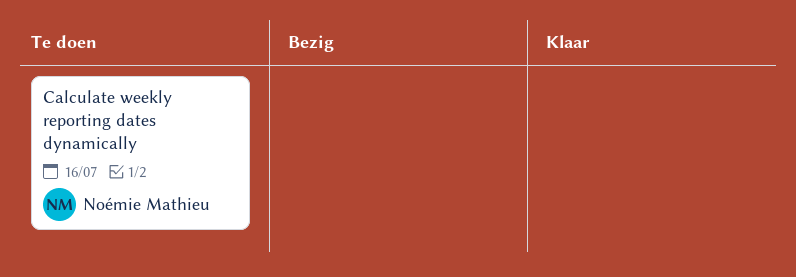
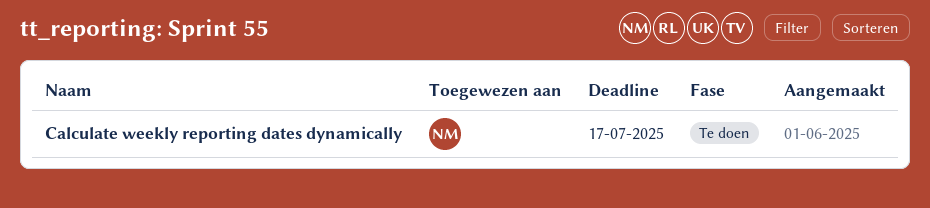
Calculate weekly reporting dates dynamically, due: Jul 16 -> Jul 17

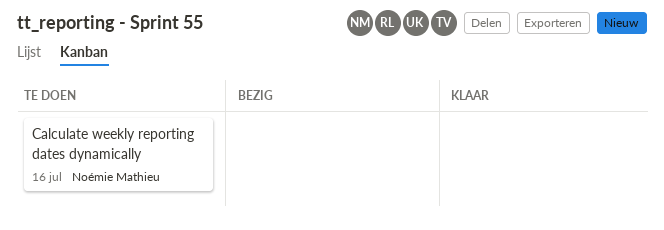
Calculate weekly reporting dates dynamically, due: Jul 17 -> Jul 16

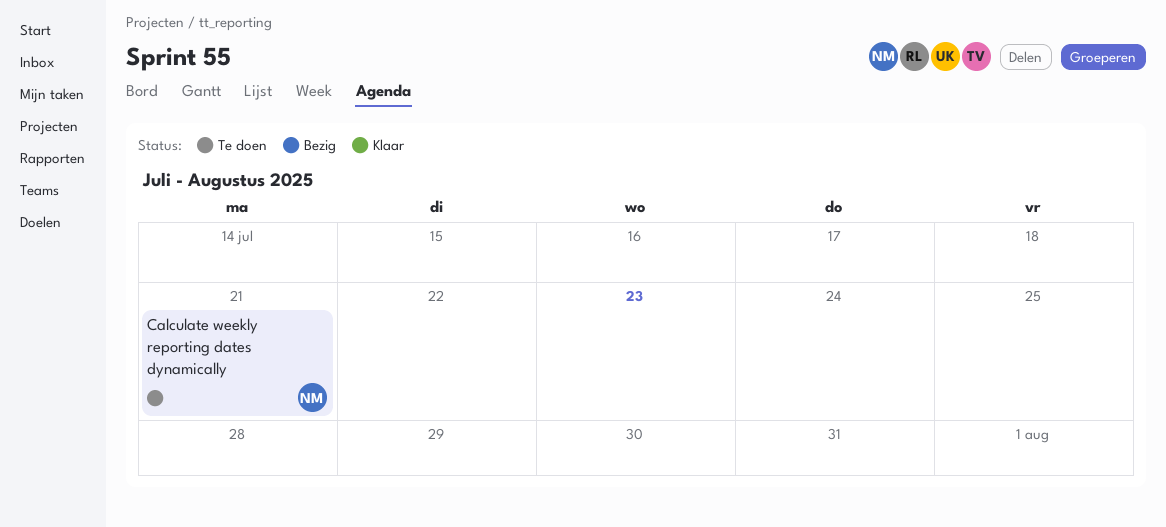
Calculate weekly reporting dates dynamically, due: Jul 16 -> Jul 21

